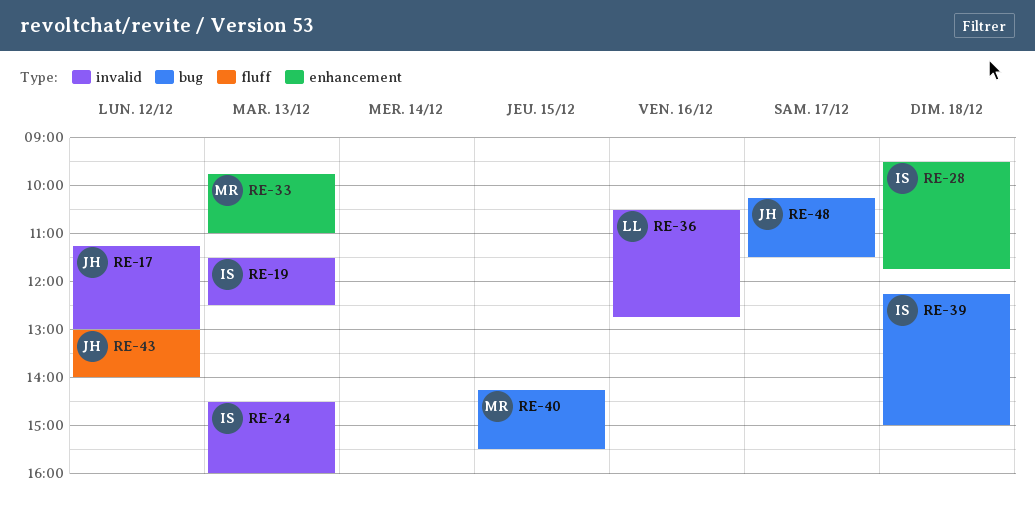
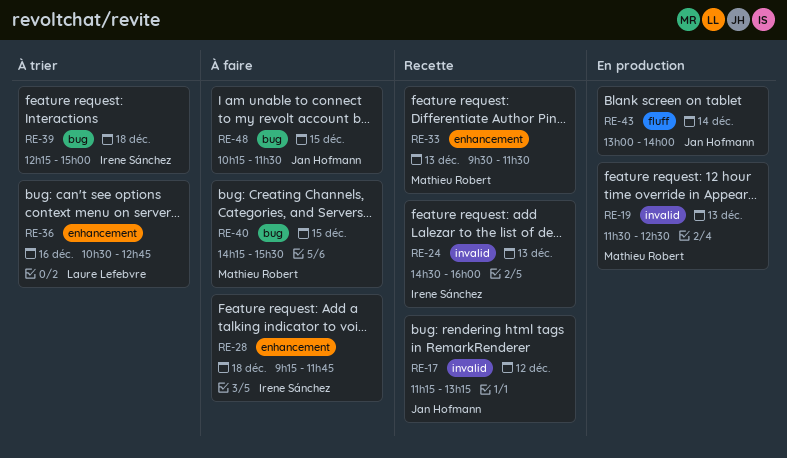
RE-17, ends: 13:00 -> 13:15
RE-19, owner: Irene Sánchez -> Mathieu Robert
RE-28, begins: 09:30 -> 09:15
RE-33, begins: 09:45 -> 09:30
RE-33, ends: 11:00 -> 11:30
RE-36, label: invalid -> enhancement
RE-43, day: Dec 12 -> Dec 14
RE-48, day: Dec 17 -> Dec 15

